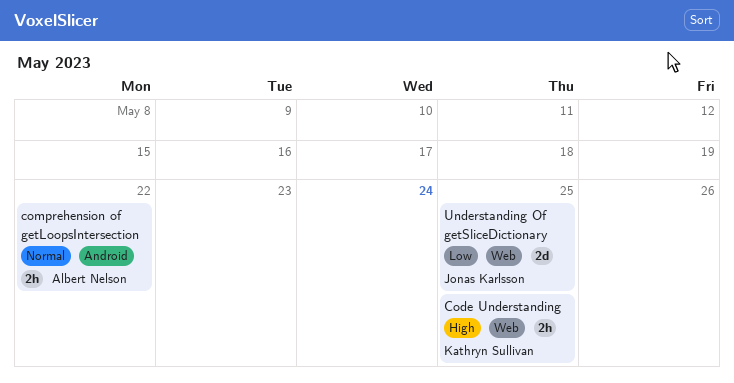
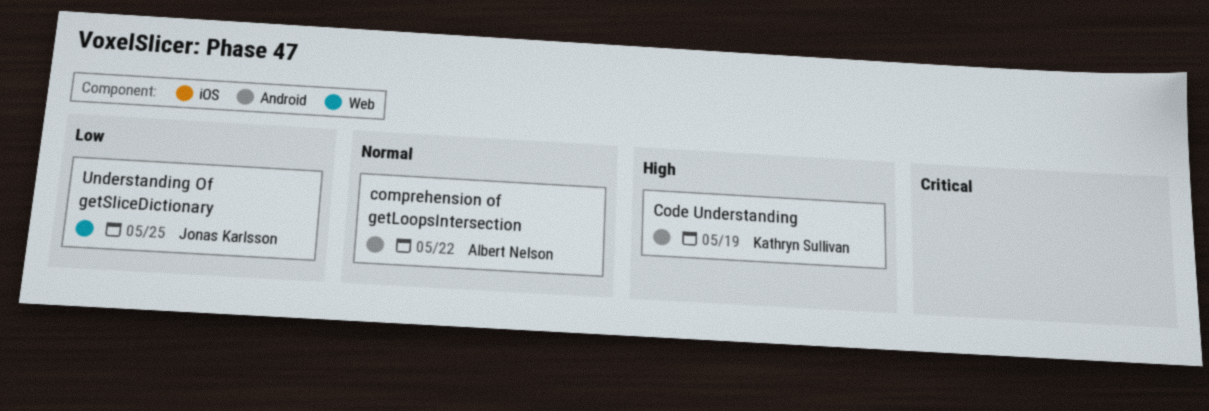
Code Understanding, label: Web -> Android
Code Understanding, due: May 25 -> May 19

